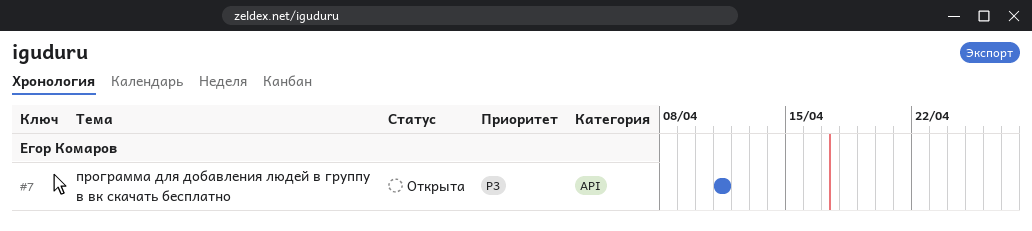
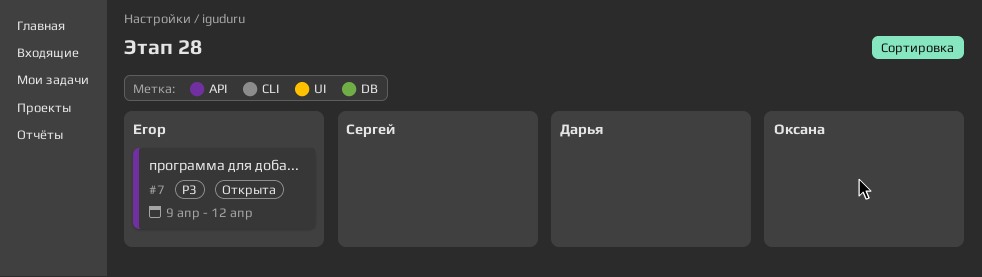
#7, start: Apr 11 -> Apr 9
#7, due: Apr 11 -> Apr 12

